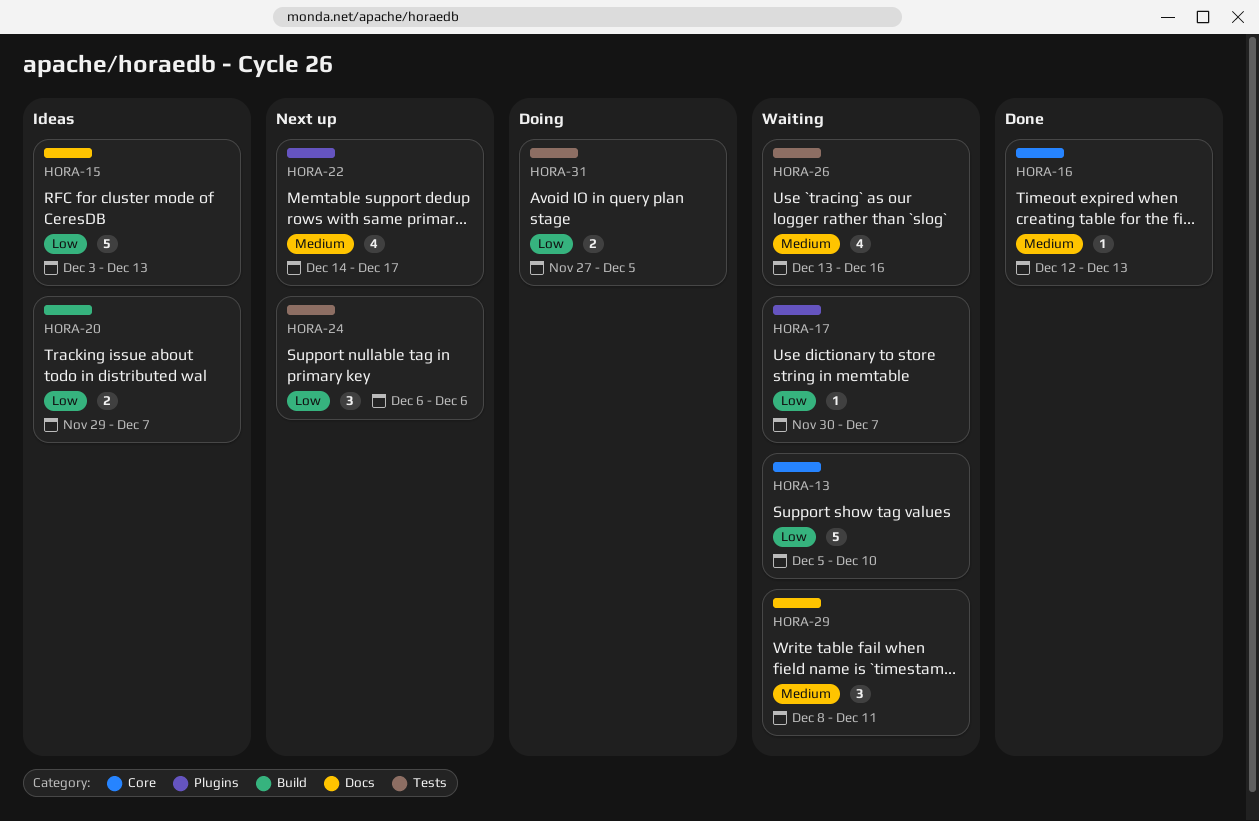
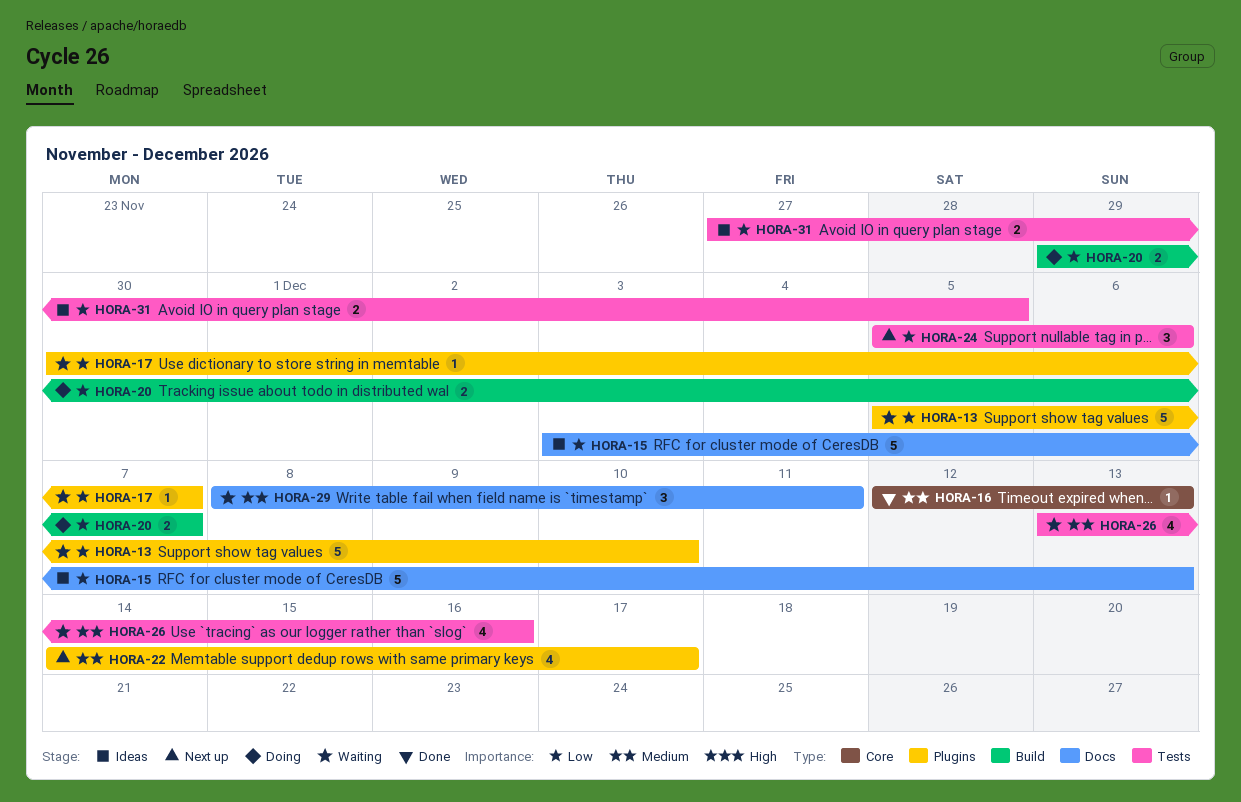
HORA-13, label: Core -> Plugins
HORA-20, status: Ideas -> Doing
HORA-24, start: Dec 6 -> Dec 5
HORA-31, status: Doing -> Ideas

